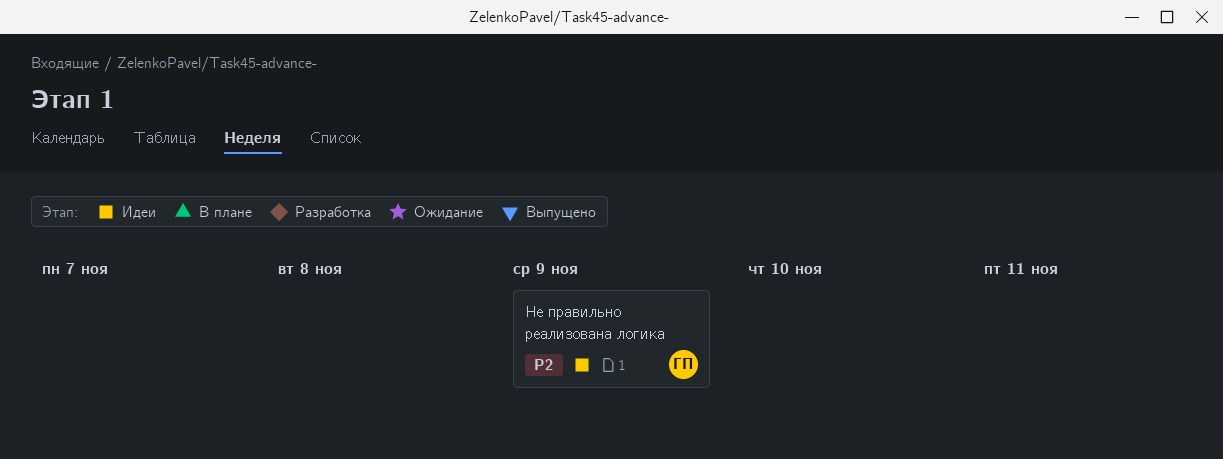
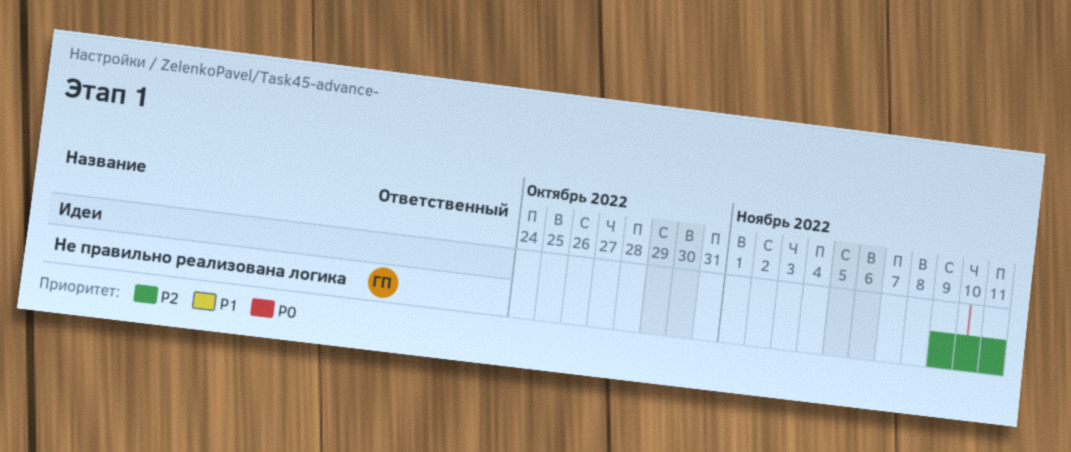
Не правильно реализована логика, due: Nov 9 -> Nov 11

